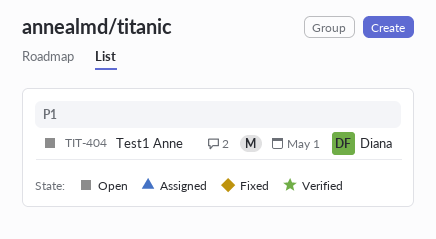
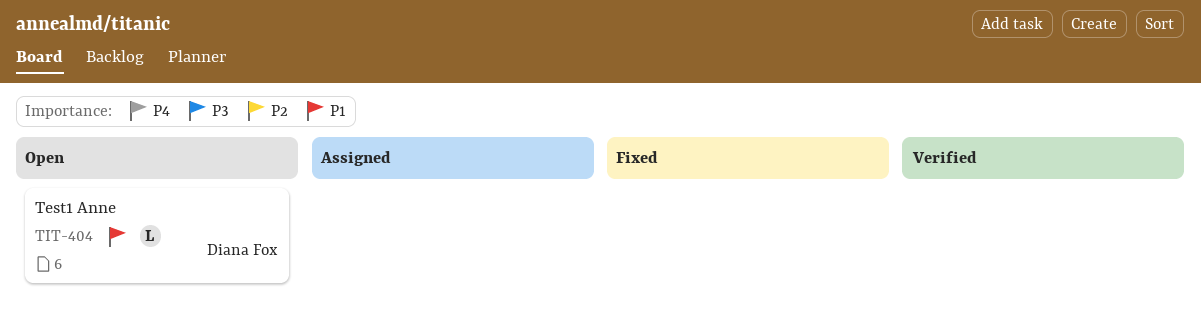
TIT-404, estimate: M -> L

